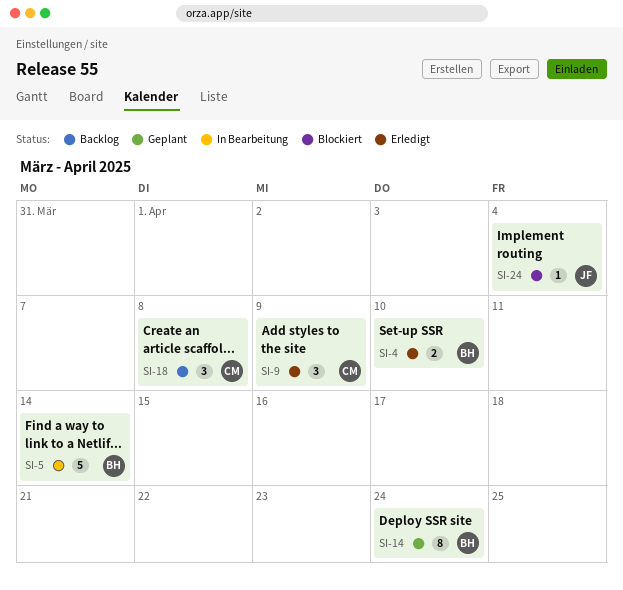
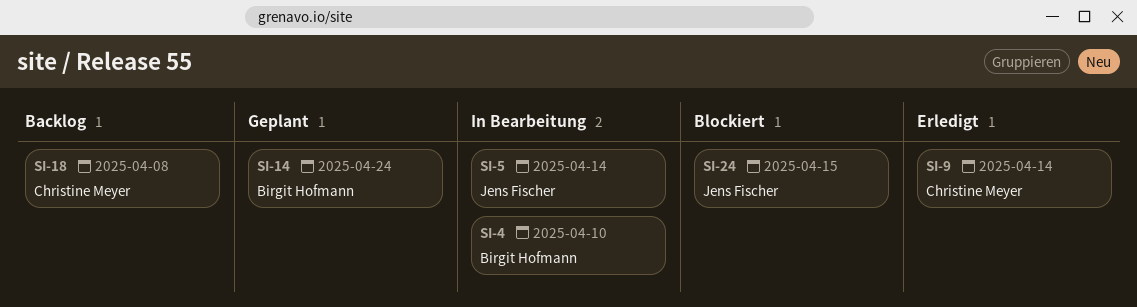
SI-4, status: Erledigt -> In Bearbeitung
SI-5, owner: Birgit Hofmann -> Jens Fischer
SI-9, due: Apr 9 -> Apr 14
SI-24, due: Apr 4 -> Apr 15

